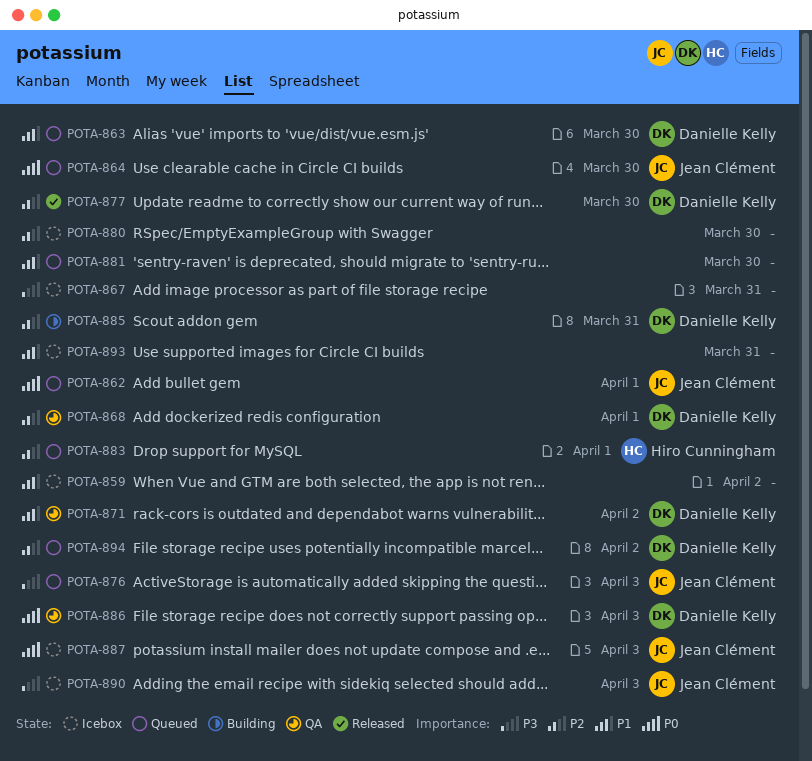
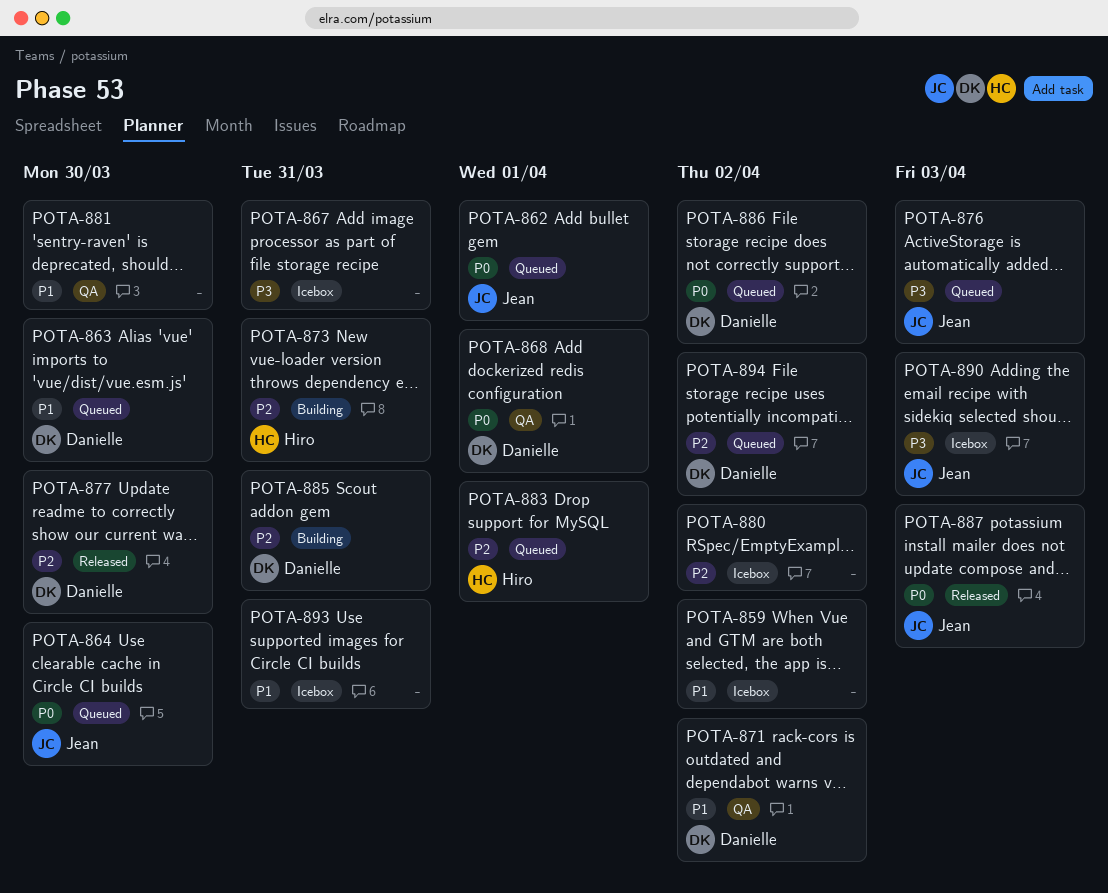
POTA-868, priority: P2 -> P0
POTA-873: none -> present
POTA-880, due: Mar 30 -> Apr 2
POTA-881, status: Queued -> QA
POTA-886, status: QA -> Queued
POTA-886, due: Apr 3 -> Apr 2
POTA-887, status: Icebox -> Released

